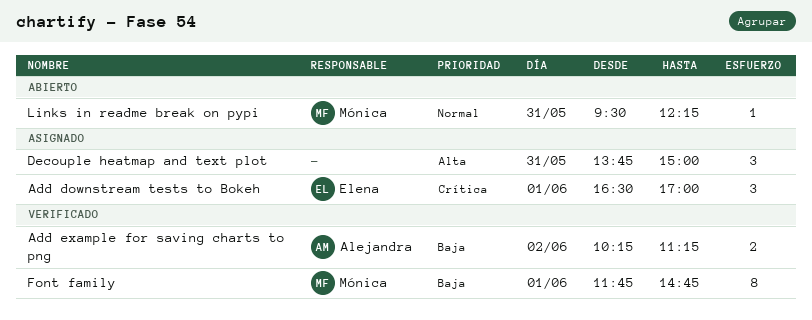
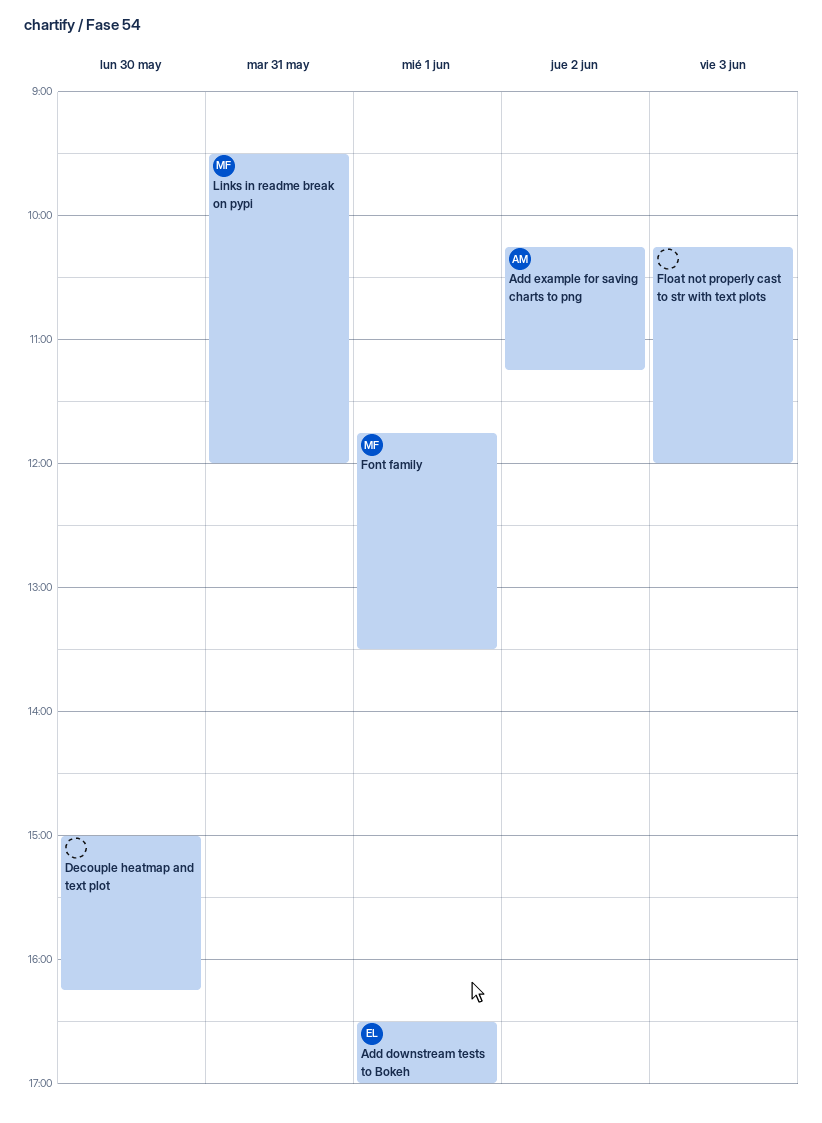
Decouple heatmap and text plot, day: May 31 -> May 30
Decouple heatmap and text plot, begins: 13:45 -> 15:00
Decouple heatmap and text plot, ends: 15:00 -> 16:15
Float not properly cast to str with text plots: none -> present
Font family, ends: 14:45 -> 13:30
Links in readme break on pypi, ends: 12:15 -> 12:00

